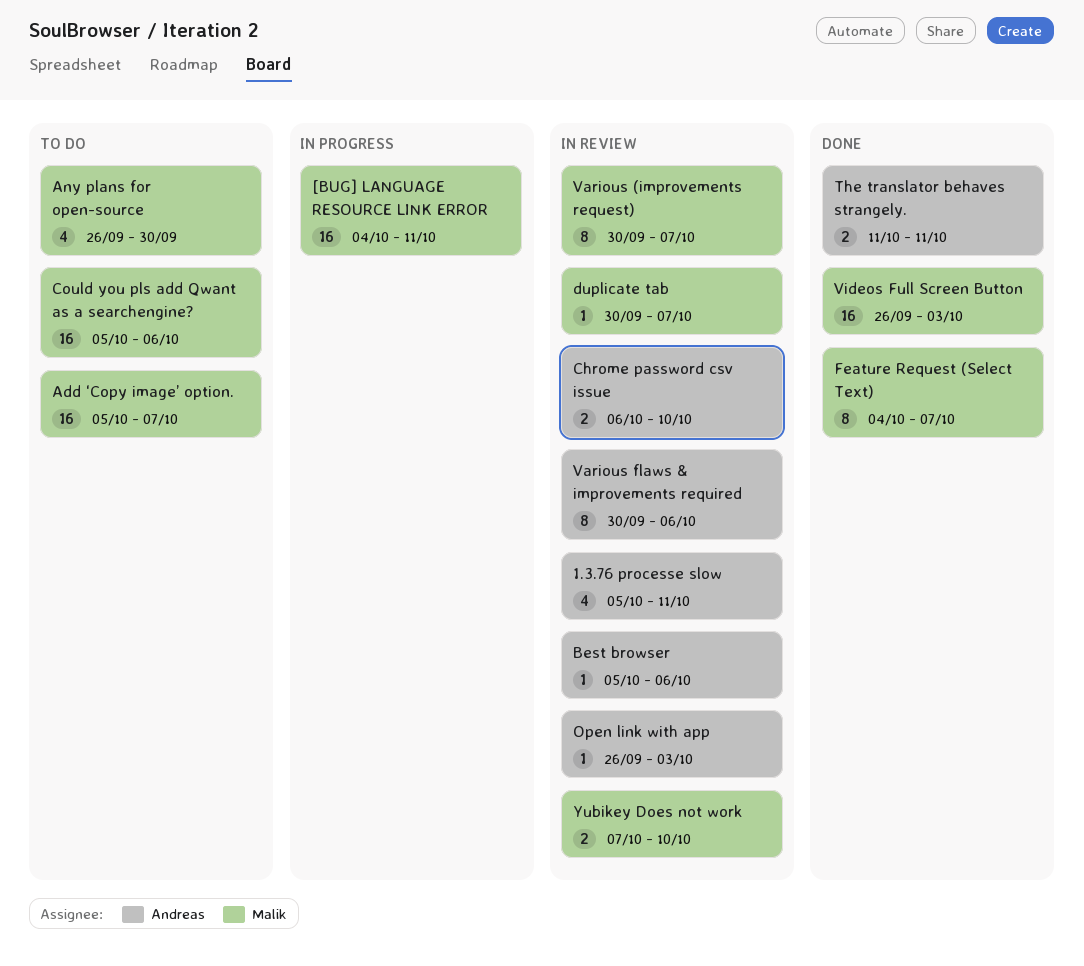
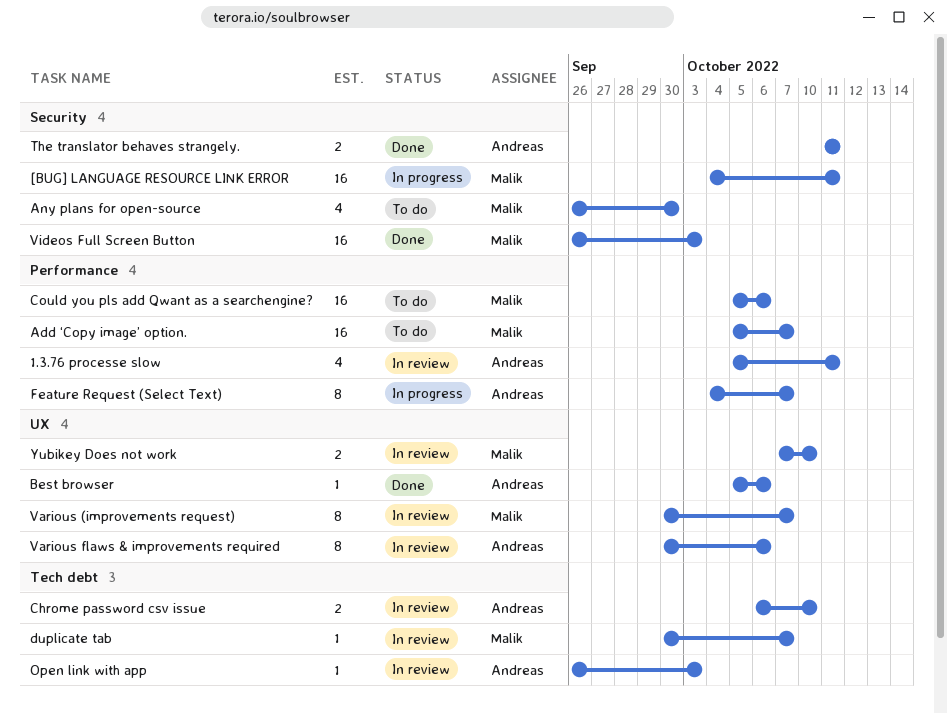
Best browser, status: In review -> Done
Feature Request (Select Text), status: Done -> In progress
Feature Request (Select Text), owner: Malik -> Andreas

